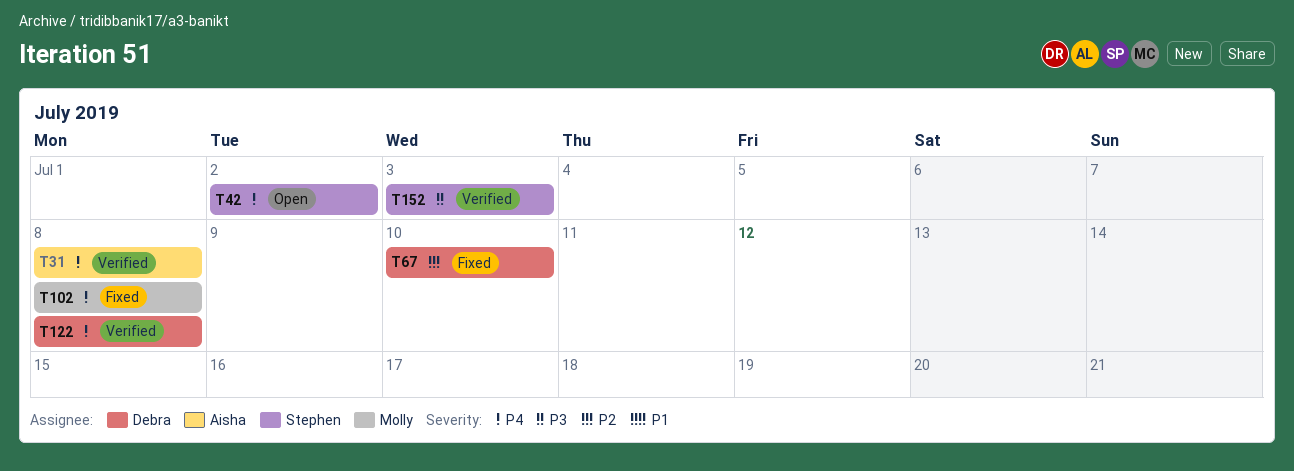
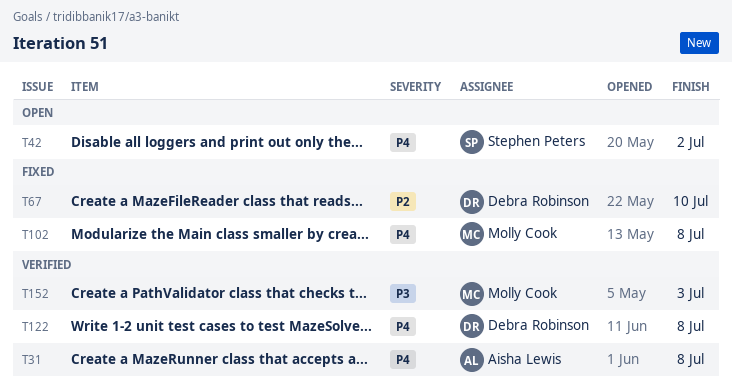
T152, owner: Stephen Peters -> Molly Cook

